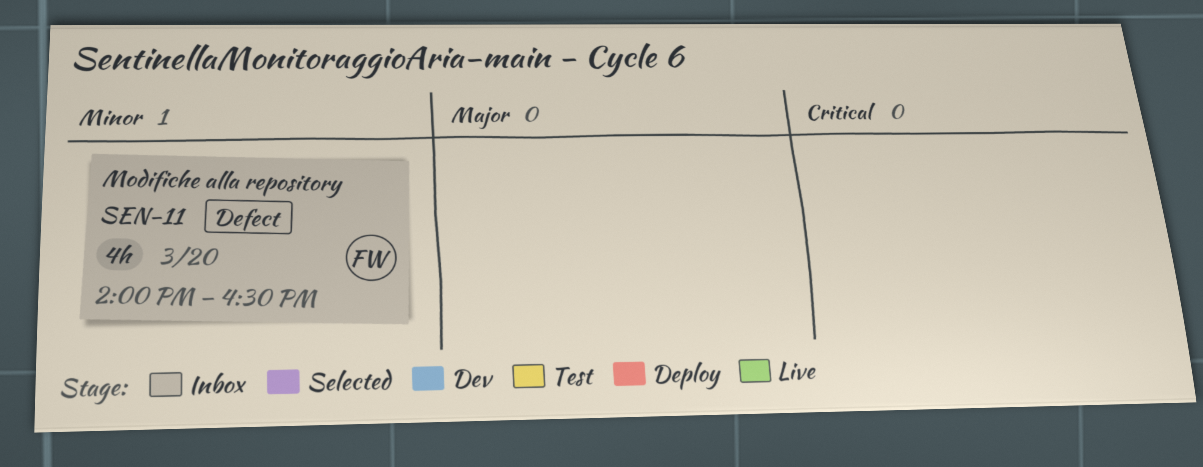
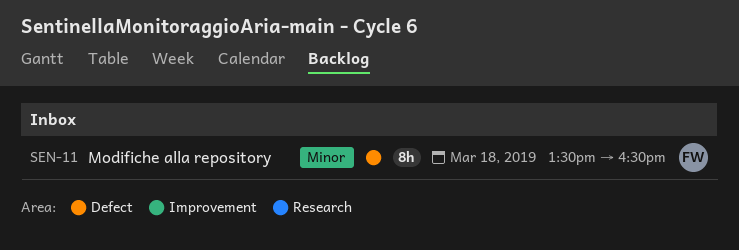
SEN-11, estimate: 4h -> 8h
SEN-11, day: Mar 20 -> Mar 18
SEN-11, begins: 14:00 -> 13:30

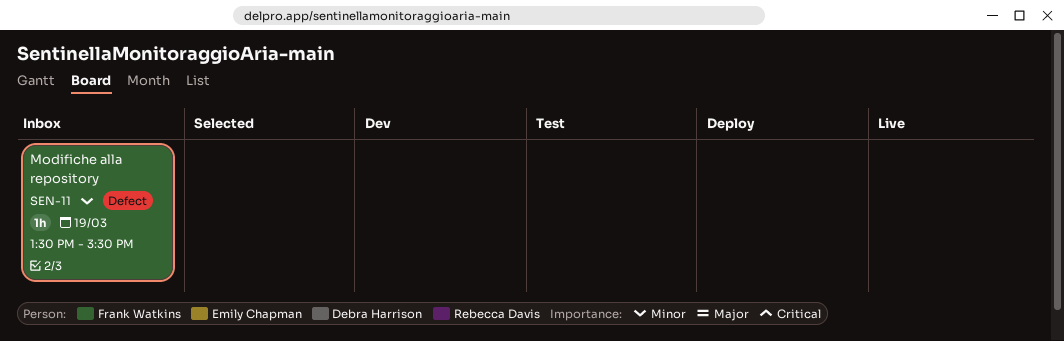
SEN-11, estimate: 8h -> 1h
SEN-11, day: Mar 18 -> Mar 19
SEN-11, ends: 16:30 -> 15:30

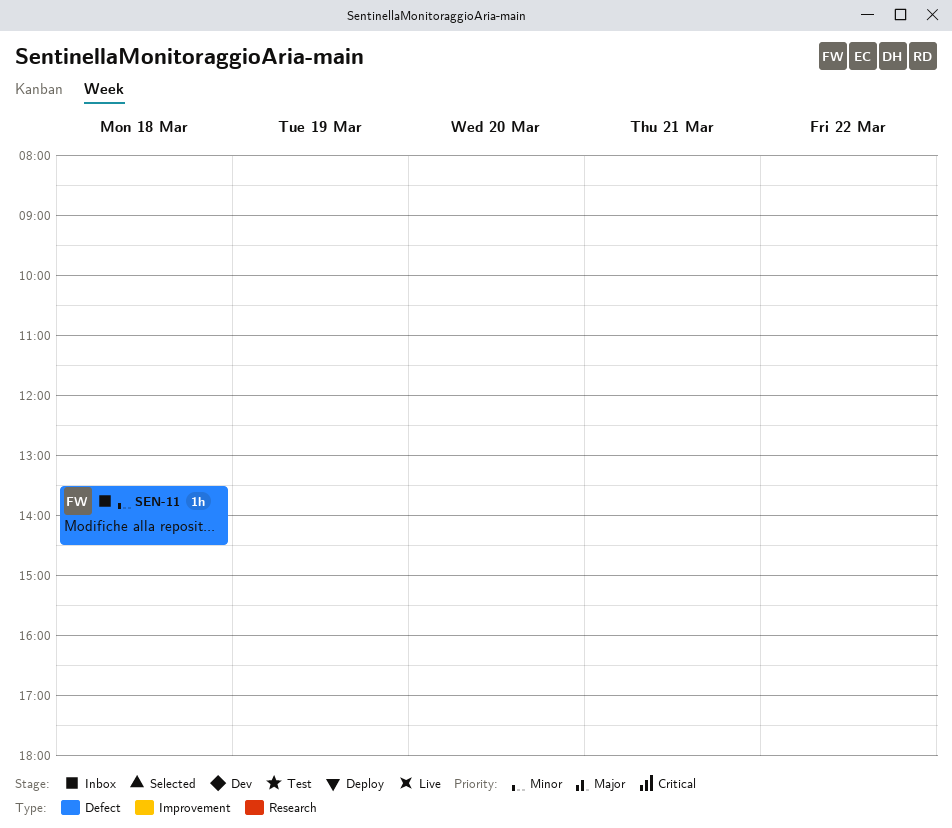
SEN-11, day: Mar 19 -> Mar 18
SEN-11, ends: 15:30 -> 14:30

